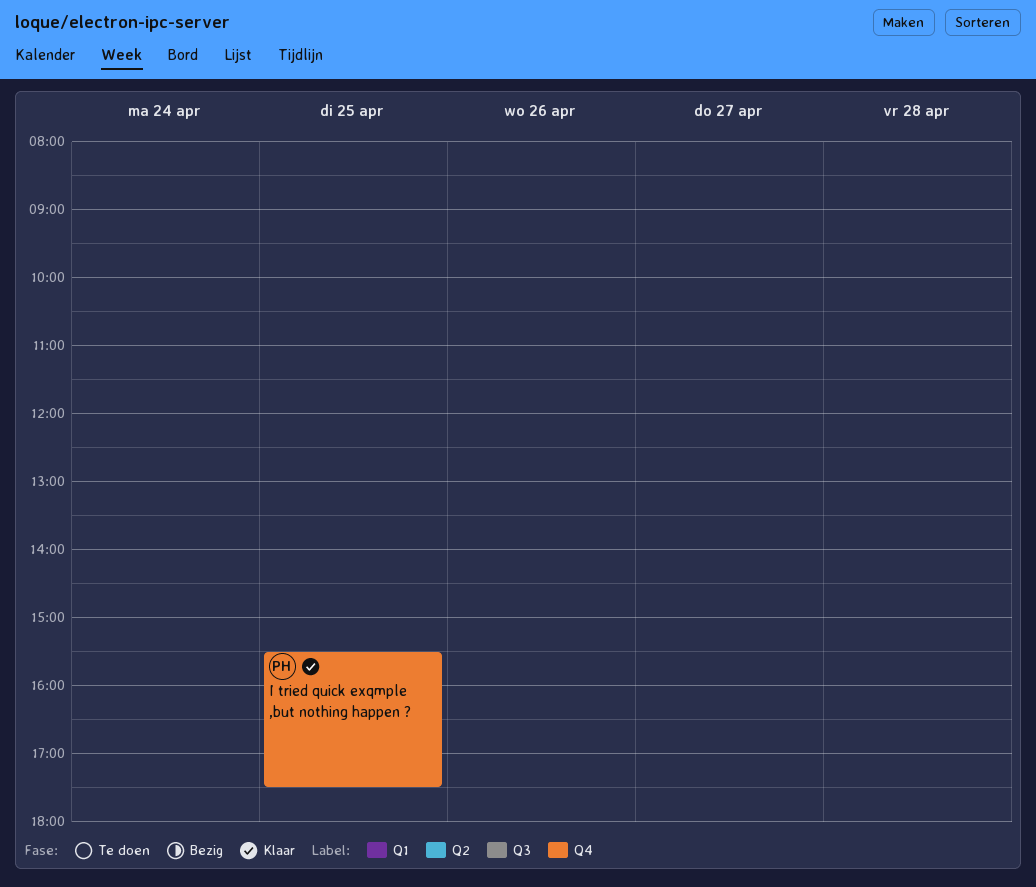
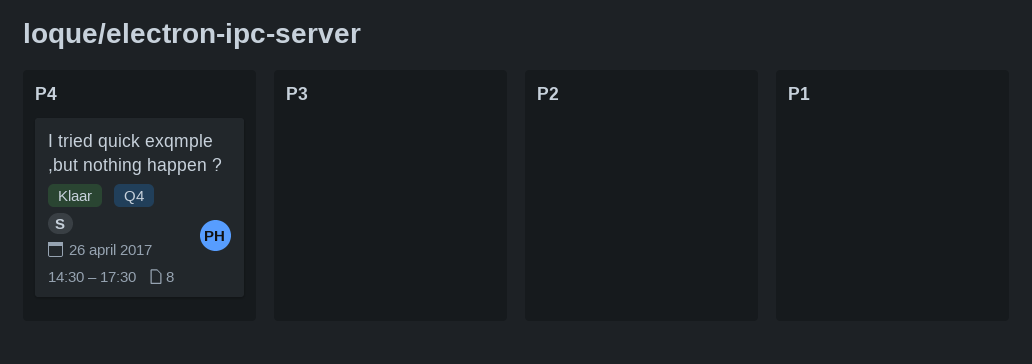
I tried quick exqmple ,but nothing happen ?, day: Apr 25 -> Apr 26
I tried quick exqmple ,but nothing happen ?, begins: 15:30 -> 14:30

